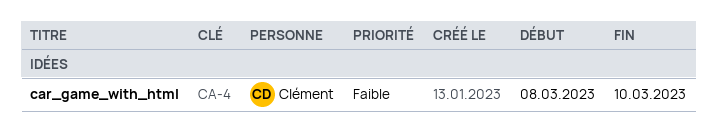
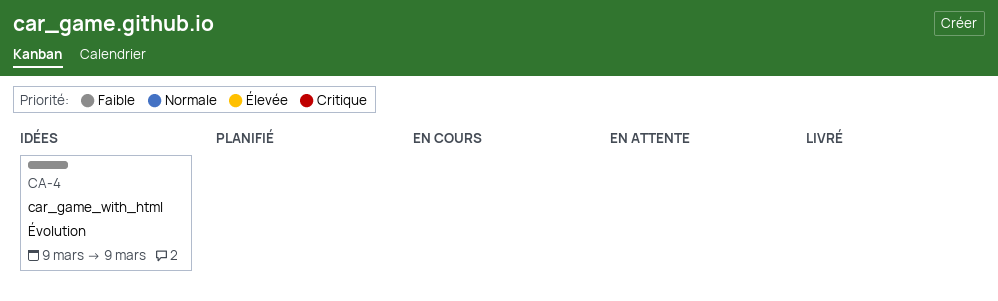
CA-4, start: Mar 8 -> Mar 9
CA-4, due: Mar 10 -> Mar 9

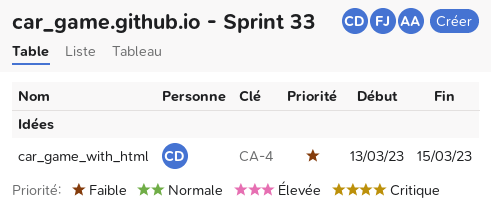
CA-4, start: Mar 9 -> Mar 13
CA-4, due: Mar 9 -> Mar 15

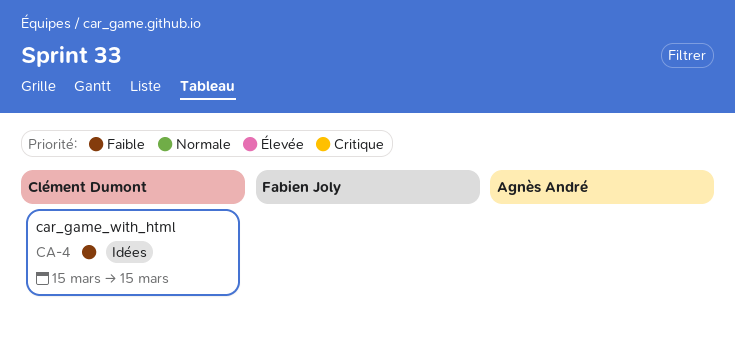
CA-4, start: Mar 13 -> Mar 15

